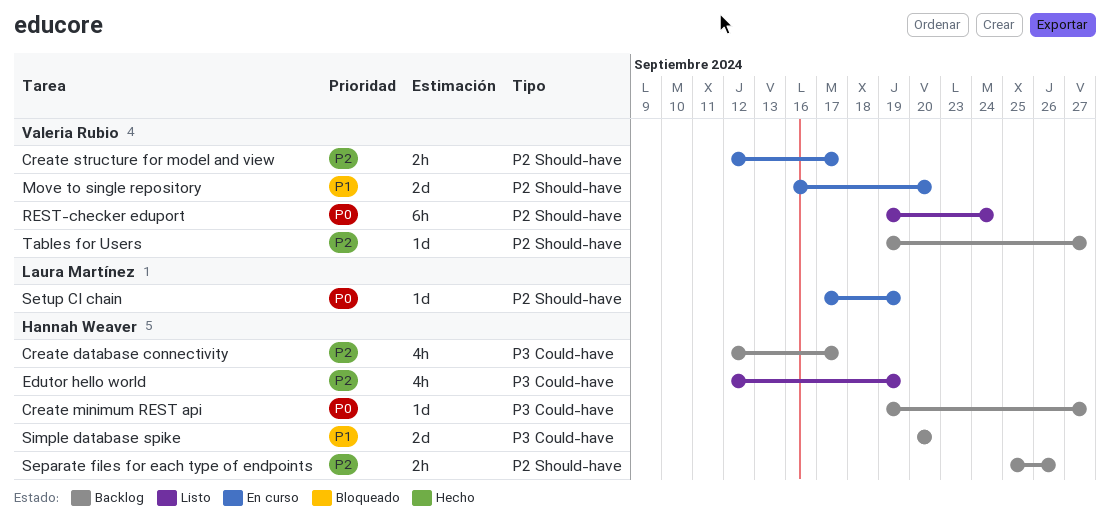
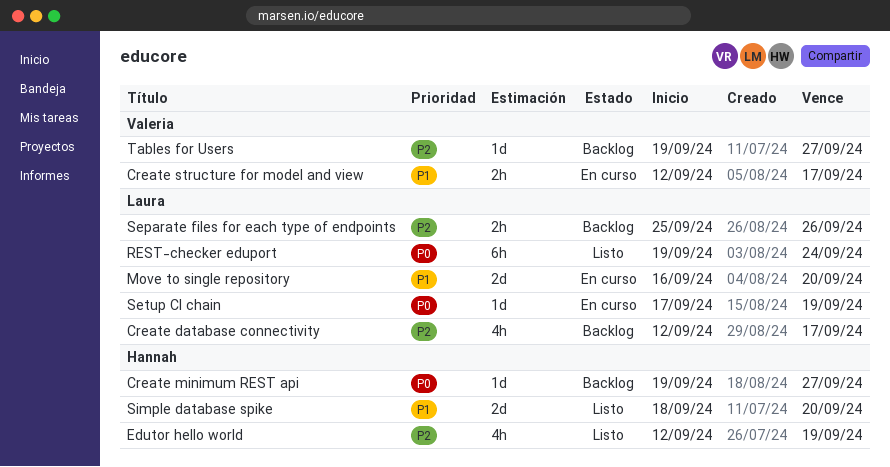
Create database connectivity, owner: Hannah Weaver -> Laura Martínez
Create structure for model and view, priority: P2 -> P1
Move to single repository, owner: Valeria Rubio -> Laura Martínez
REST-checker eduport, owner: Valeria Rubio -> Laura Martínez
Separate files for each type of endpoints, owner: Hannah Weaver -> Laura Martínez
Simple database spike, status: Backlog -> Listo
Simple database spike, start: Sep 20 -> Sep 18

